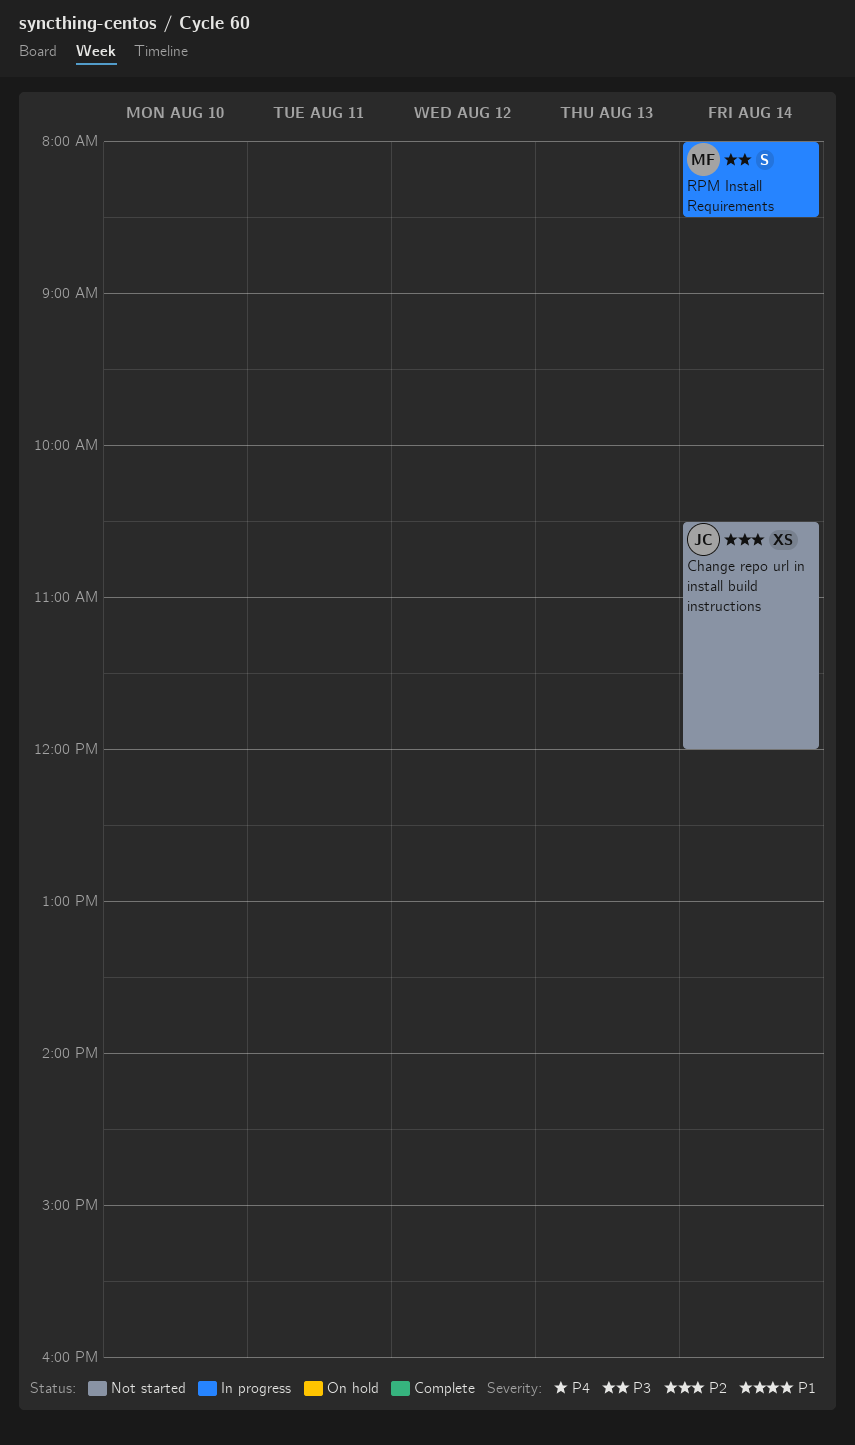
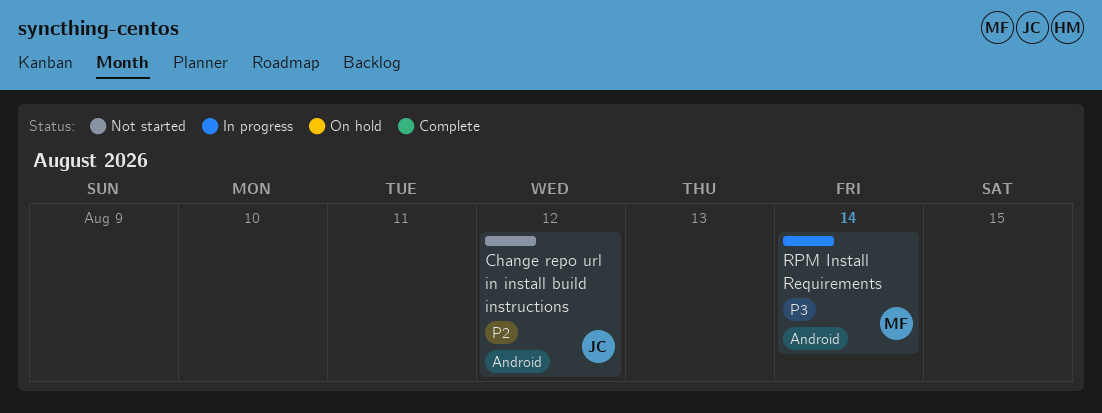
Change repo url in install build instructions, day: Aug 14 -> Aug 12

